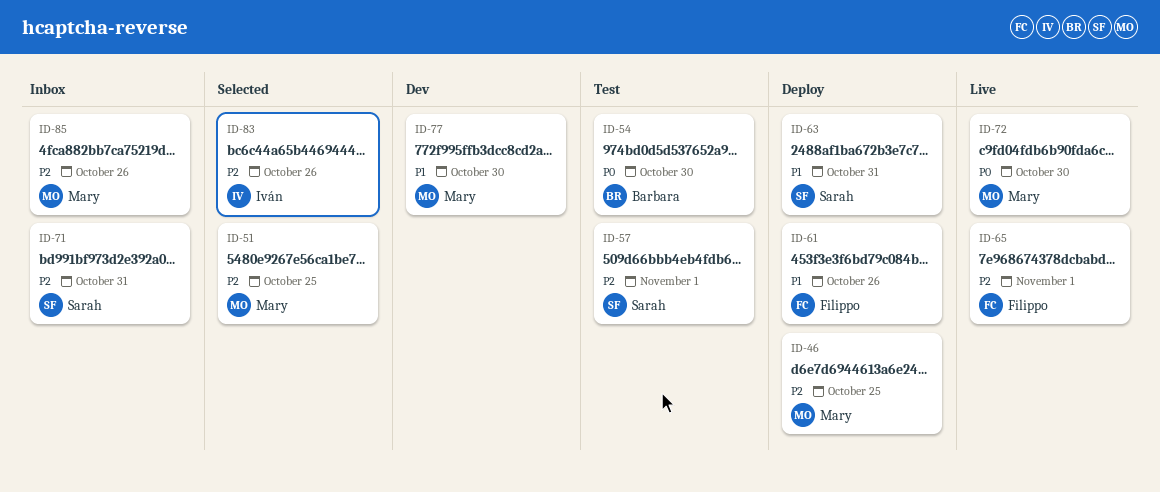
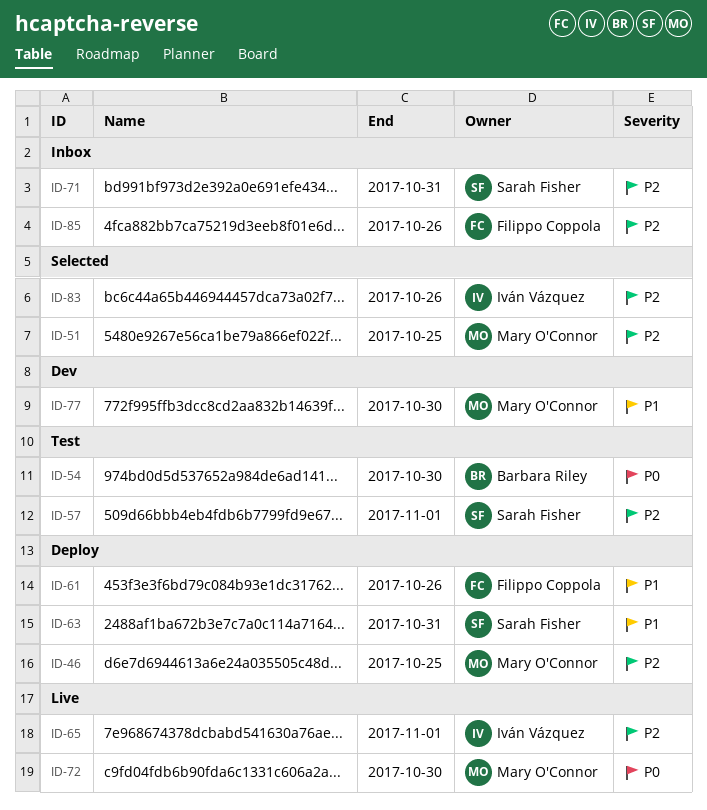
ID-65, owner: Filippo Coppola -> Iván Vázquez
ID-85, owner: Mary O'Connor -> Filippo Coppola

